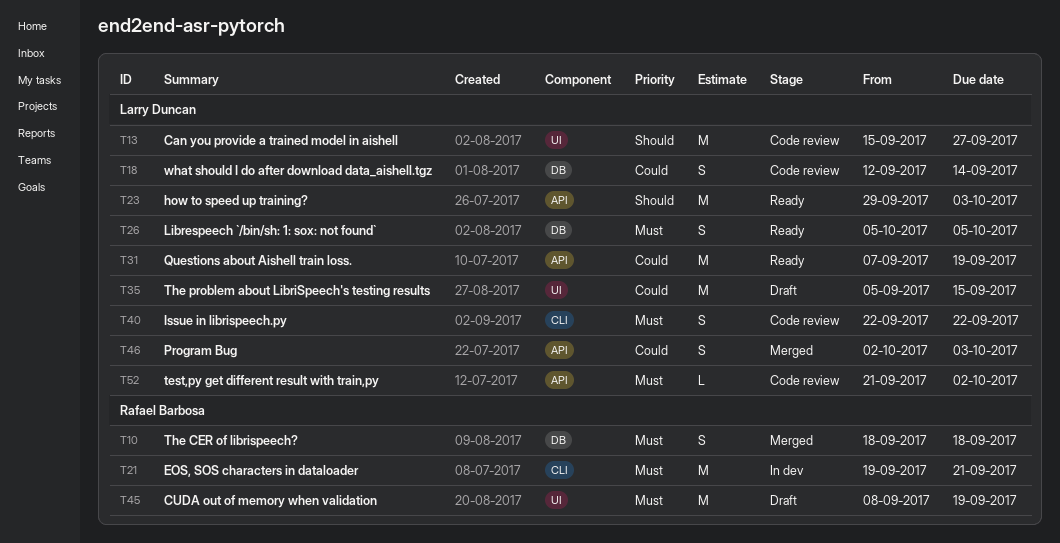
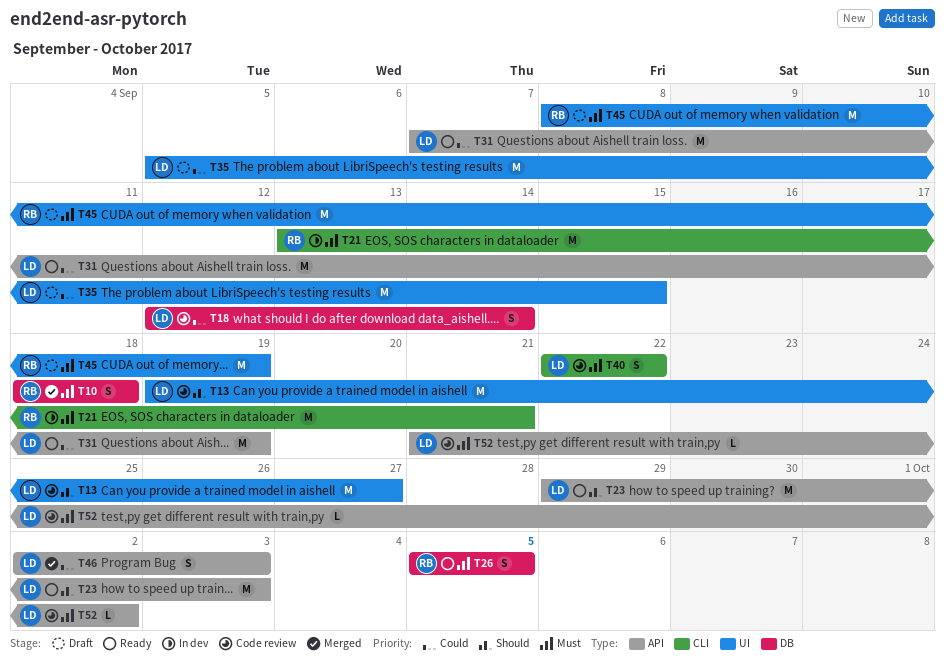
T13, start: Sep 15 -> Sep 19
T21, start: Sep 19 -> Sep 13
T26, owner: Larry Duncan -> Rafael Barbosa

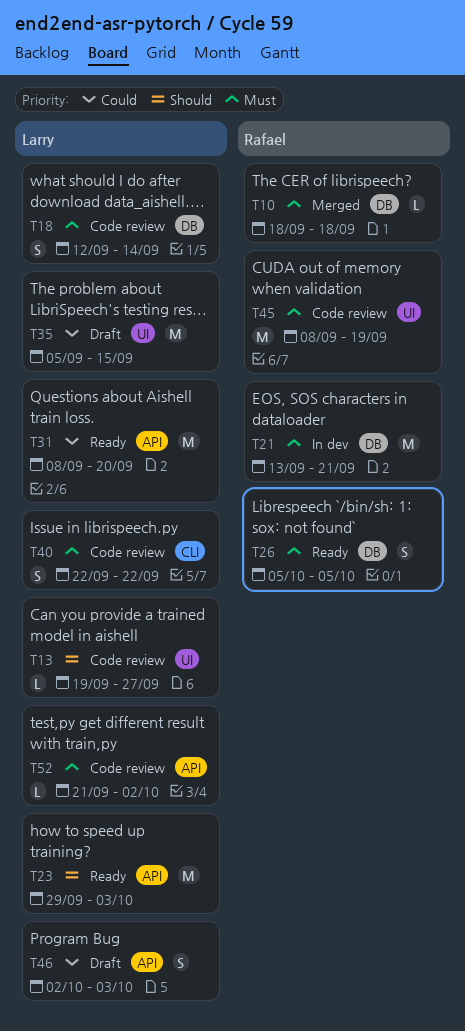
T10, estimate: S -> L
T13, estimate: M -> L
T18, priority: Could -> Must
T21, label: CLI -> DB
T31, start: Sep 7 -> Sep 8
T31, due: Sep 19 -> Sep 20
T45, status: Draft -> Code review
T46, status: Merged -> Draft

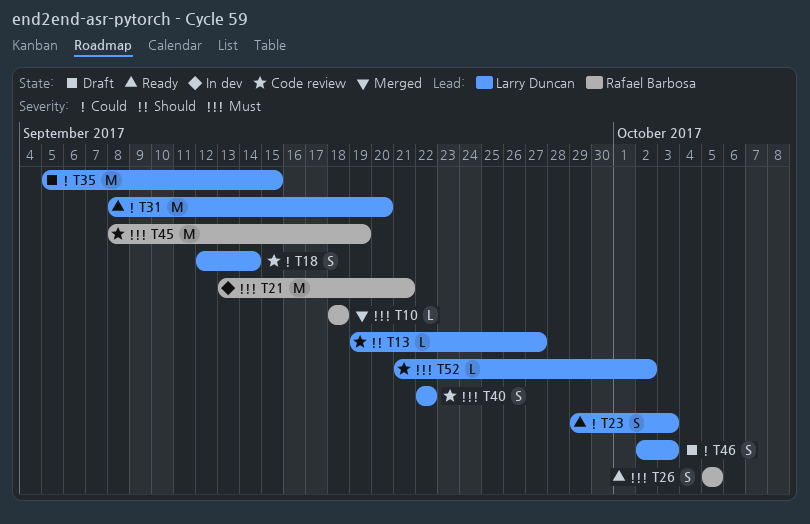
T18, priority: Must -> Could
T23, priority: Should -> Could
T23, estimate: M -> S

